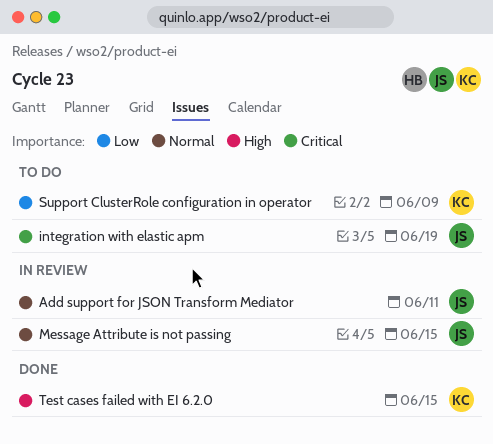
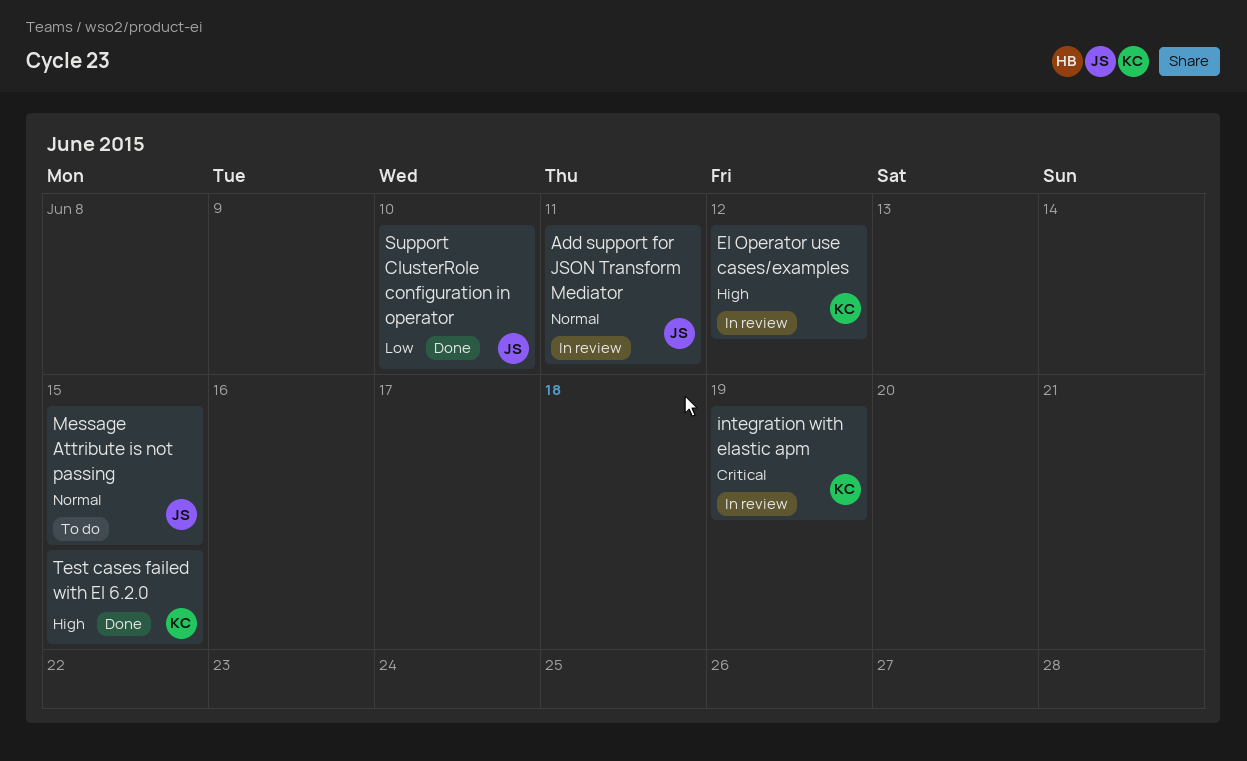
EI Operator use cases/examples: none -> present
integration with elastic apm, status: To do -> In review
integration with elastic apm, owner: JS -> KC
Message Attribute is not passing, status: In review -> To do
Support ClusterRole configuration in operator, status: To do -> Done
Support ClusterRole configuration in operator, owner: KC -> JS
Support ClusterRole configuration in operator, due: Jun 9 -> Jun 10

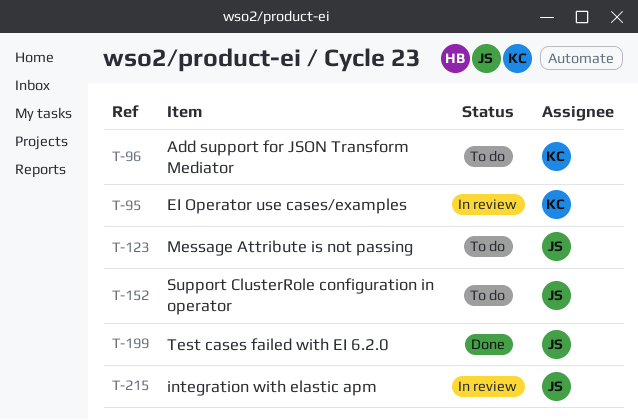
Add support for JSON Transform Mediator, status: In review -> To do
Add support for JSON Transform Mediator, owner: JS -> KC
integration with elastic apm, owner: KC -> JS
Support ClusterRole configuration in operator, status: Done -> To do
Test cases failed with EI 6.2.0, owner: KC -> JS

